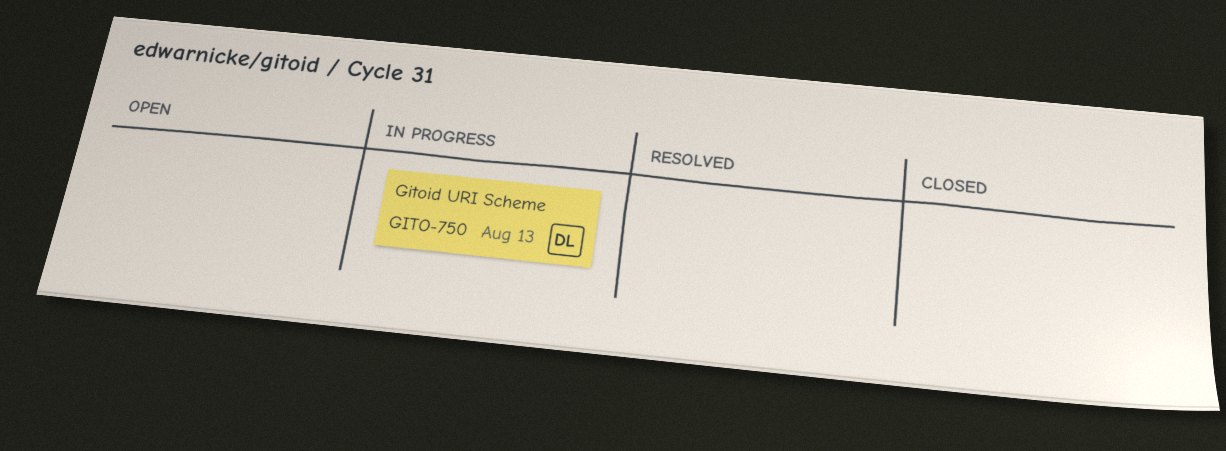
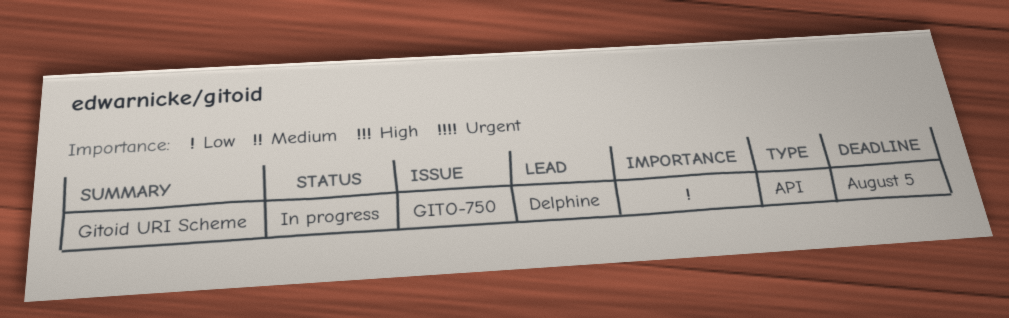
GITO-750, due: Aug 13 -> Aug 5

